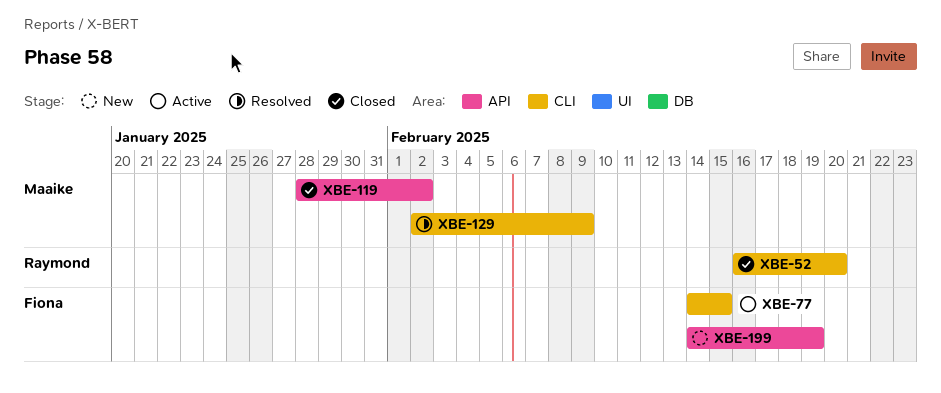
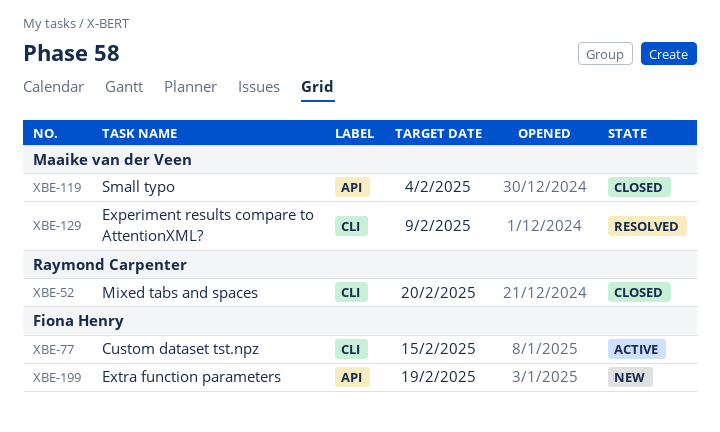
XBE-119, due: Feb 2 -> Feb 4

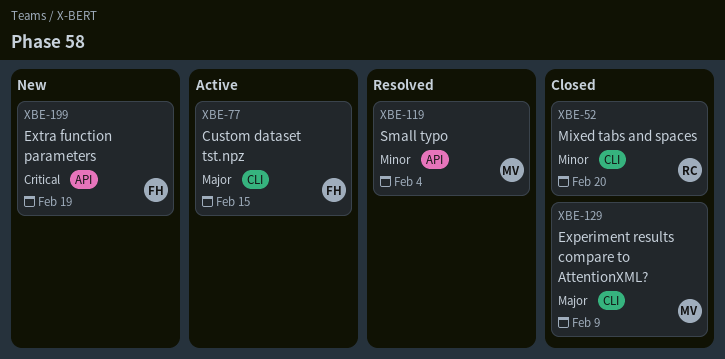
XBE-119, status: Closed -> Resolved
XBE-129, status: Resolved -> Closed

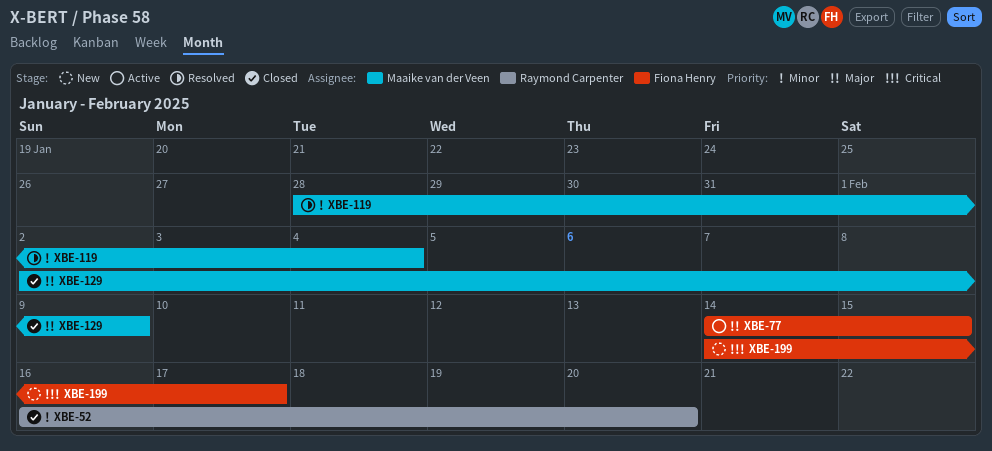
XBE-199, due: Feb 19 -> Feb 17

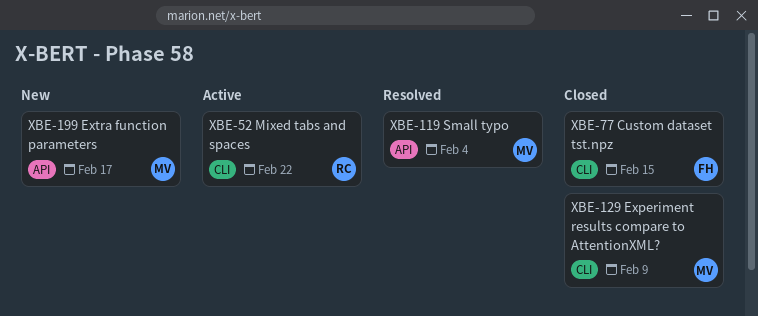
XBE-52, status: Closed -> Active
XBE-52, due: Feb 20 -> Feb 22
XBE-77, status: Active -> Closed
XBE-199, owner: Fiona Henry -> Maaike van der Veen

